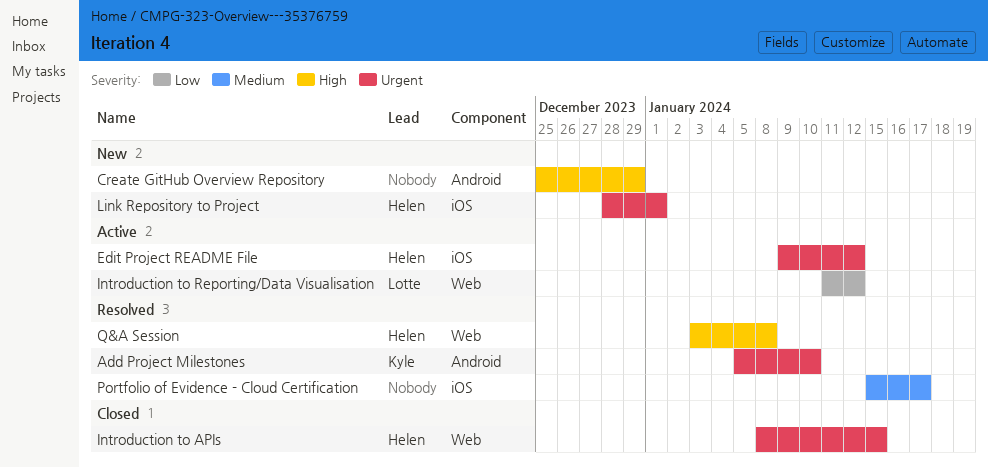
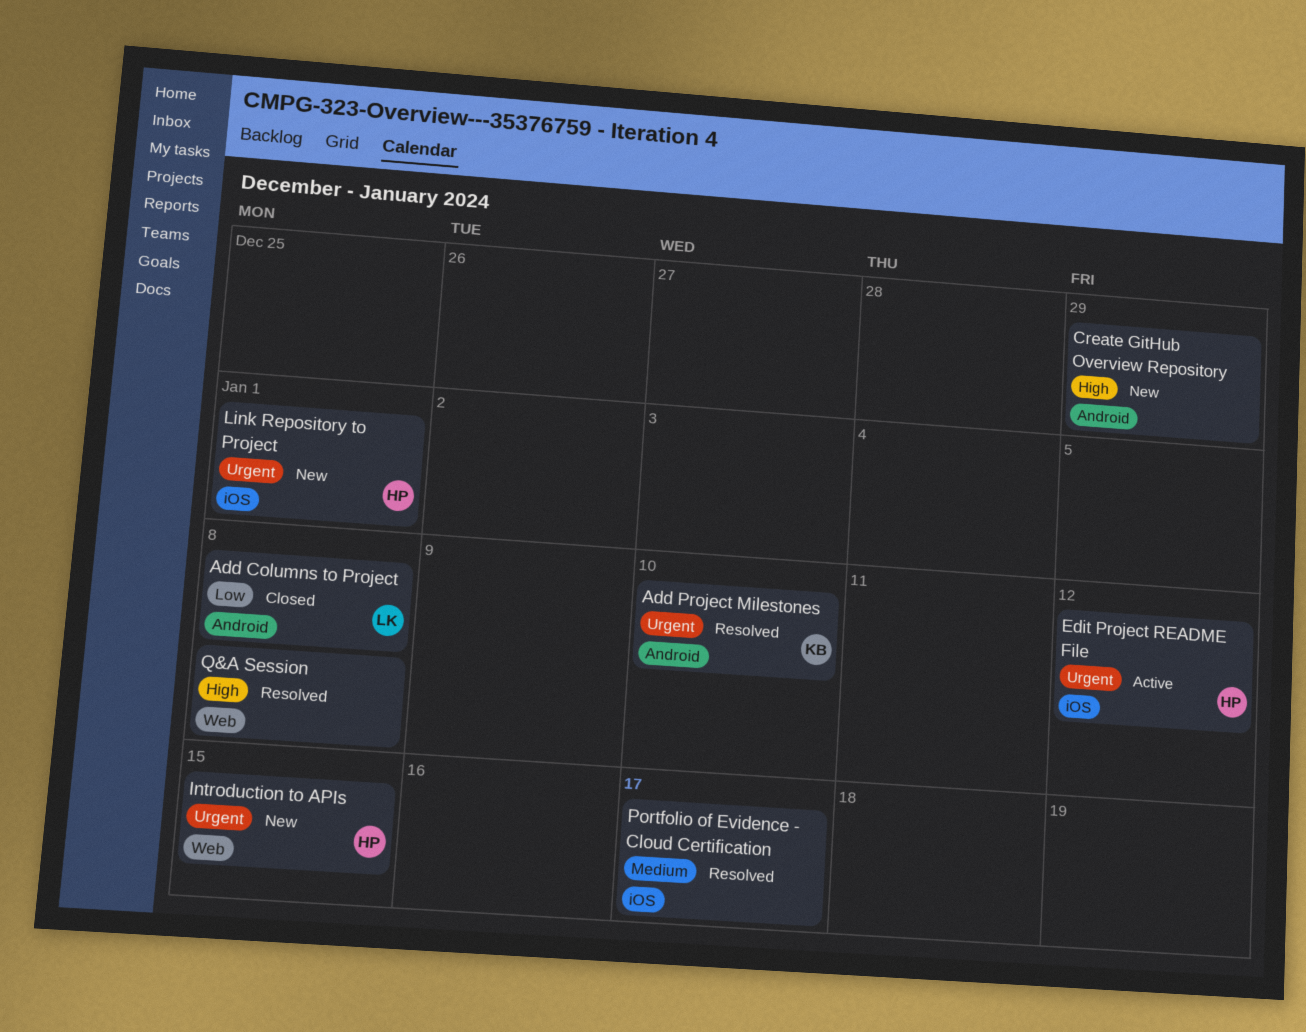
Add Columns to Project: none -> present
Introduction to APIs, status: Closed -> New
Introduction to Reporting/Data Visualisation: present -> none
Q&A Session, owner: Helen -> none

